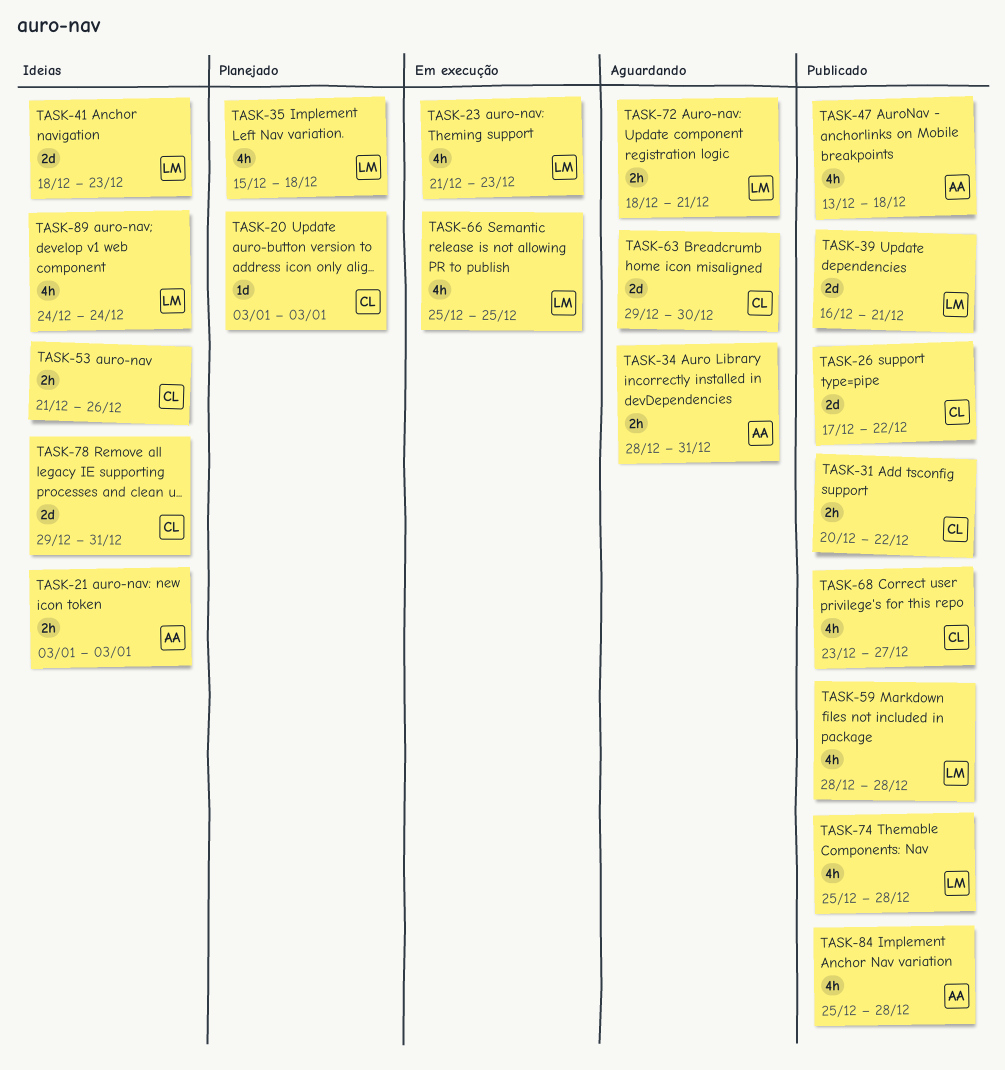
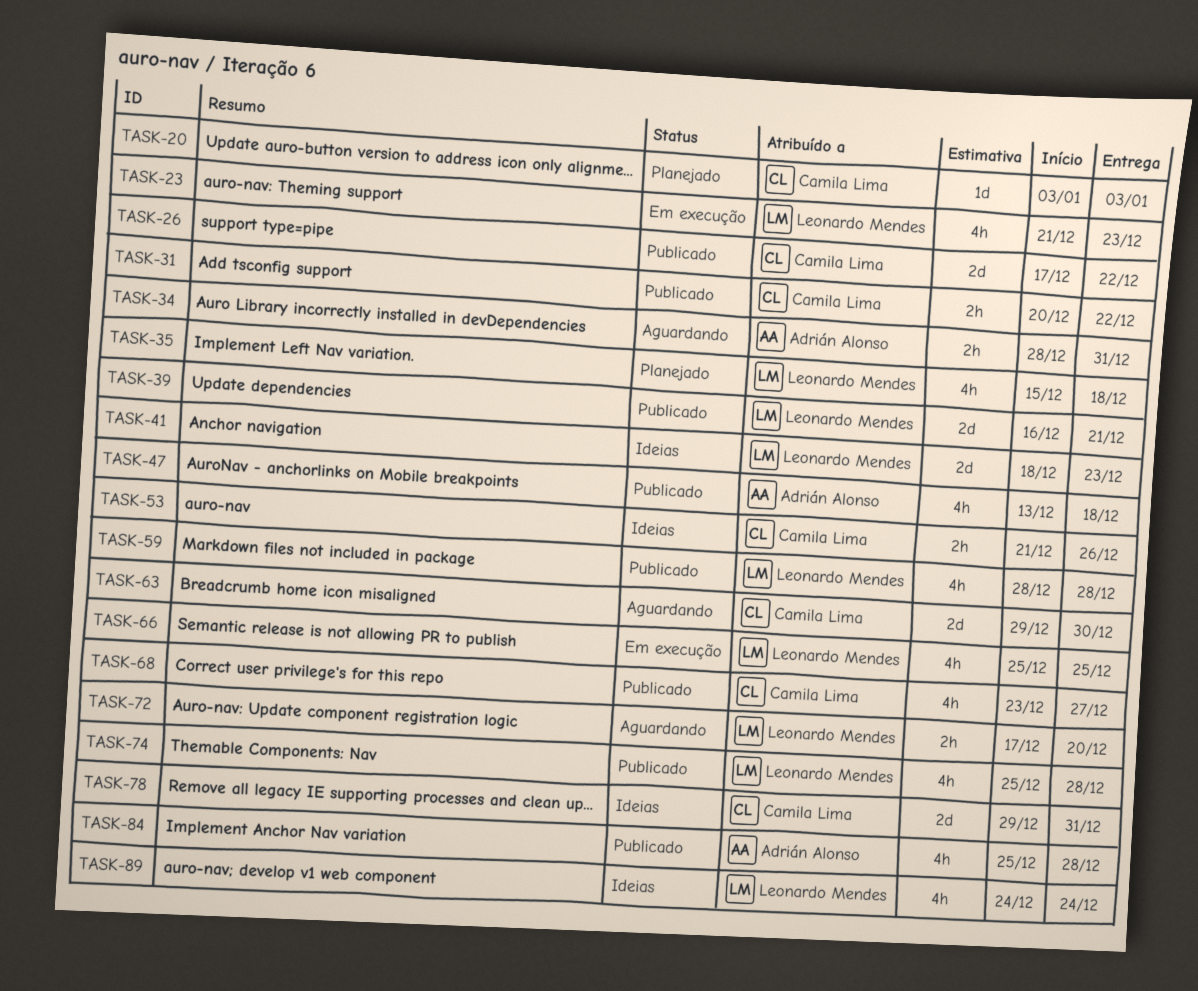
TASK-21: present -> none
TASK-72, start: Dec 18 -> Dec 17
TASK-72, due: Dec 21 -> Dec 20

